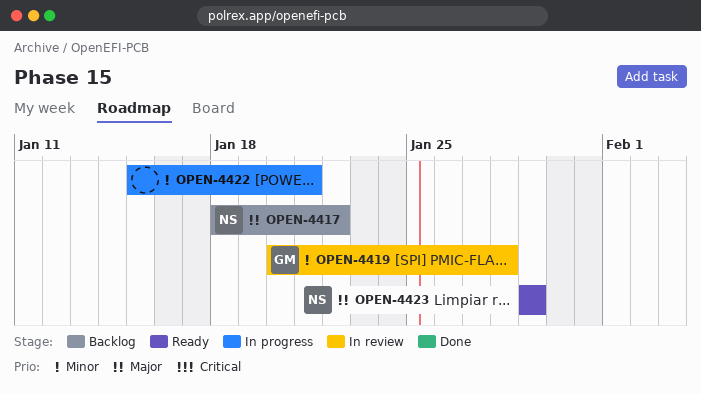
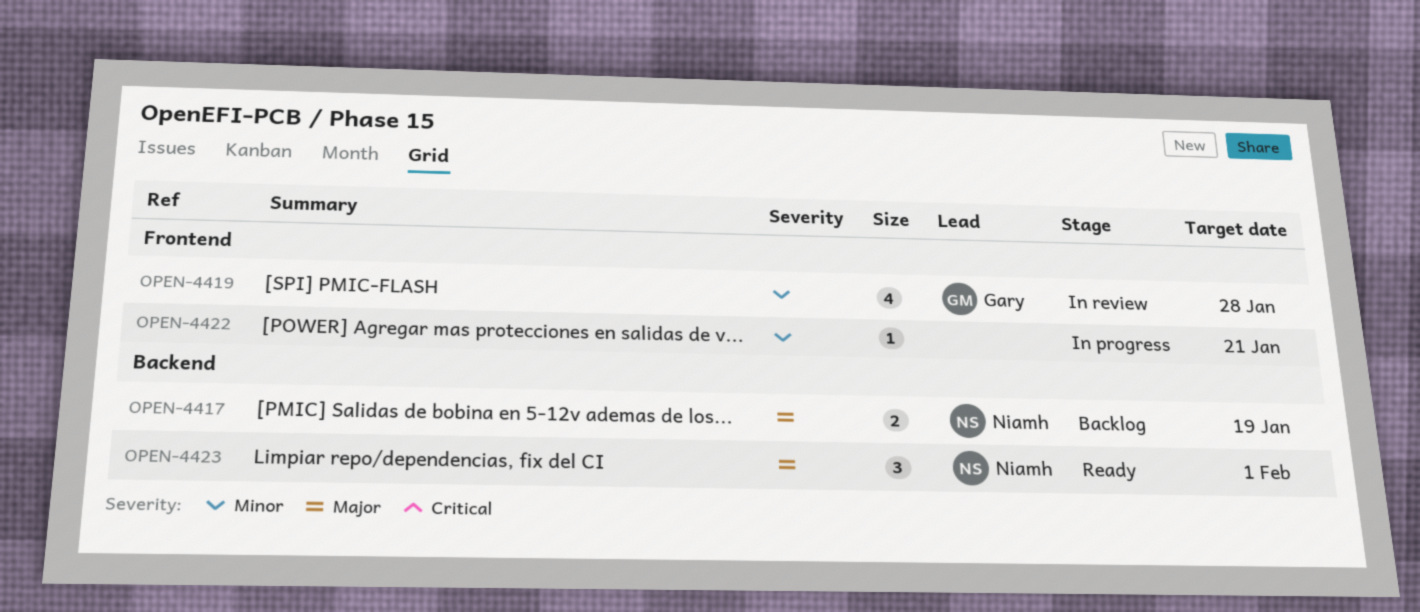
OPEN-4417, due: Jan 22 -> Jan 19
OPEN-4423, due: Jan 29 -> Feb 1

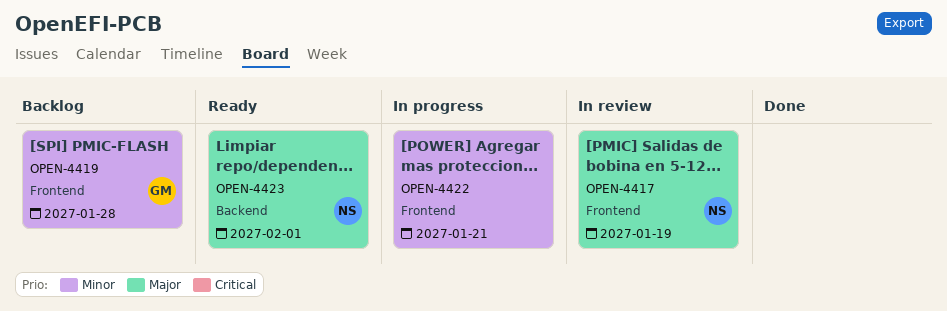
OPEN-4417, status: Backlog -> In review
OPEN-4417, label: Backend -> Frontend
OPEN-4419, status: In review -> Backlog

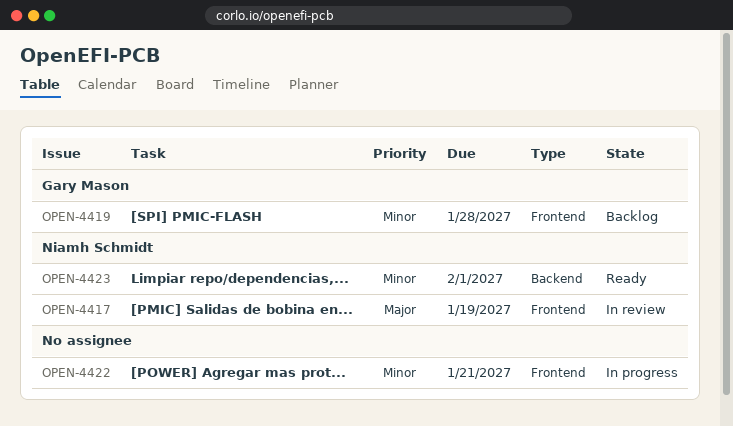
OPEN-4423, priority: Major -> Minor

